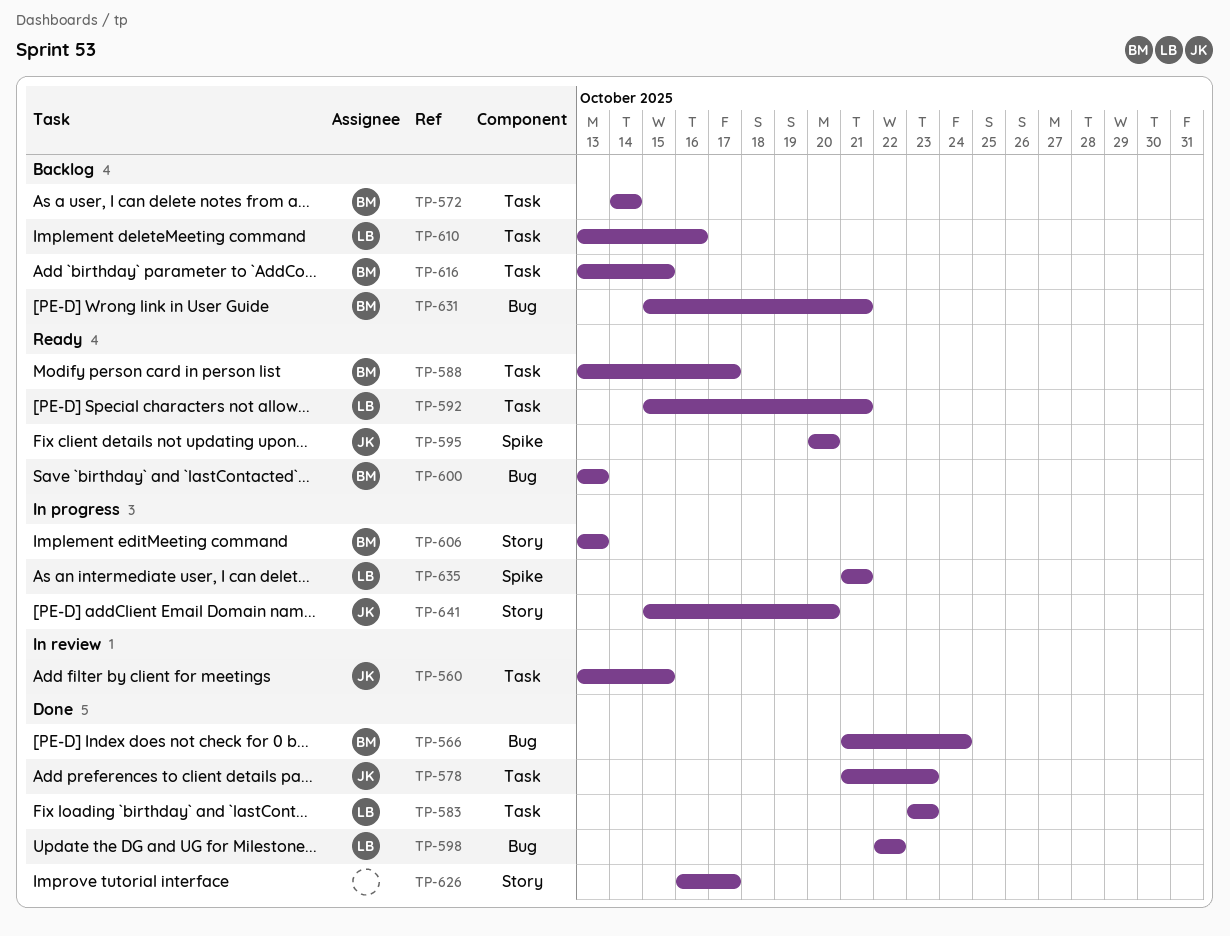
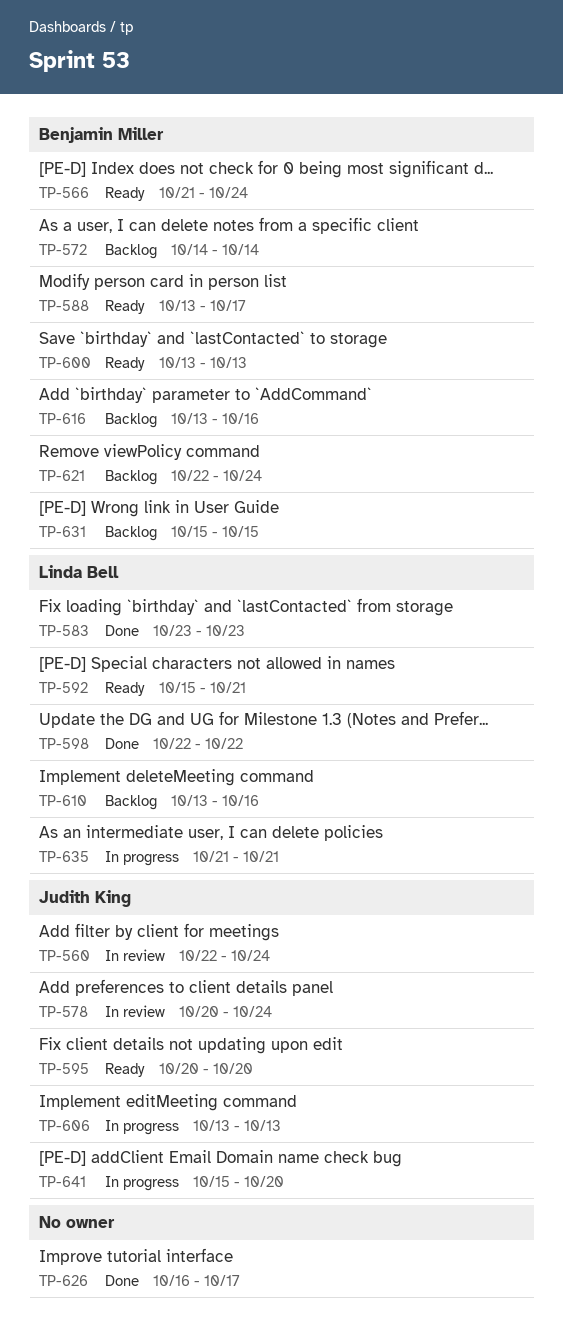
TP-560, start: Oct 13 -> Oct 22
TP-560, due: Oct 15 -> Oct 24
TP-566, status: Done -> Ready
TP-578, status: Done -> In review
TP-578, start: Oct 21 -> Oct 20
TP-578, due: Oct 23 -> Oct 24
TP-606, owner: Benjamin Miller -> Judith King
TP-616, due: Oct 15 -> Oct 16
TP-621: none -> present
TP-631, due: Oct 21 -> Oct 15

